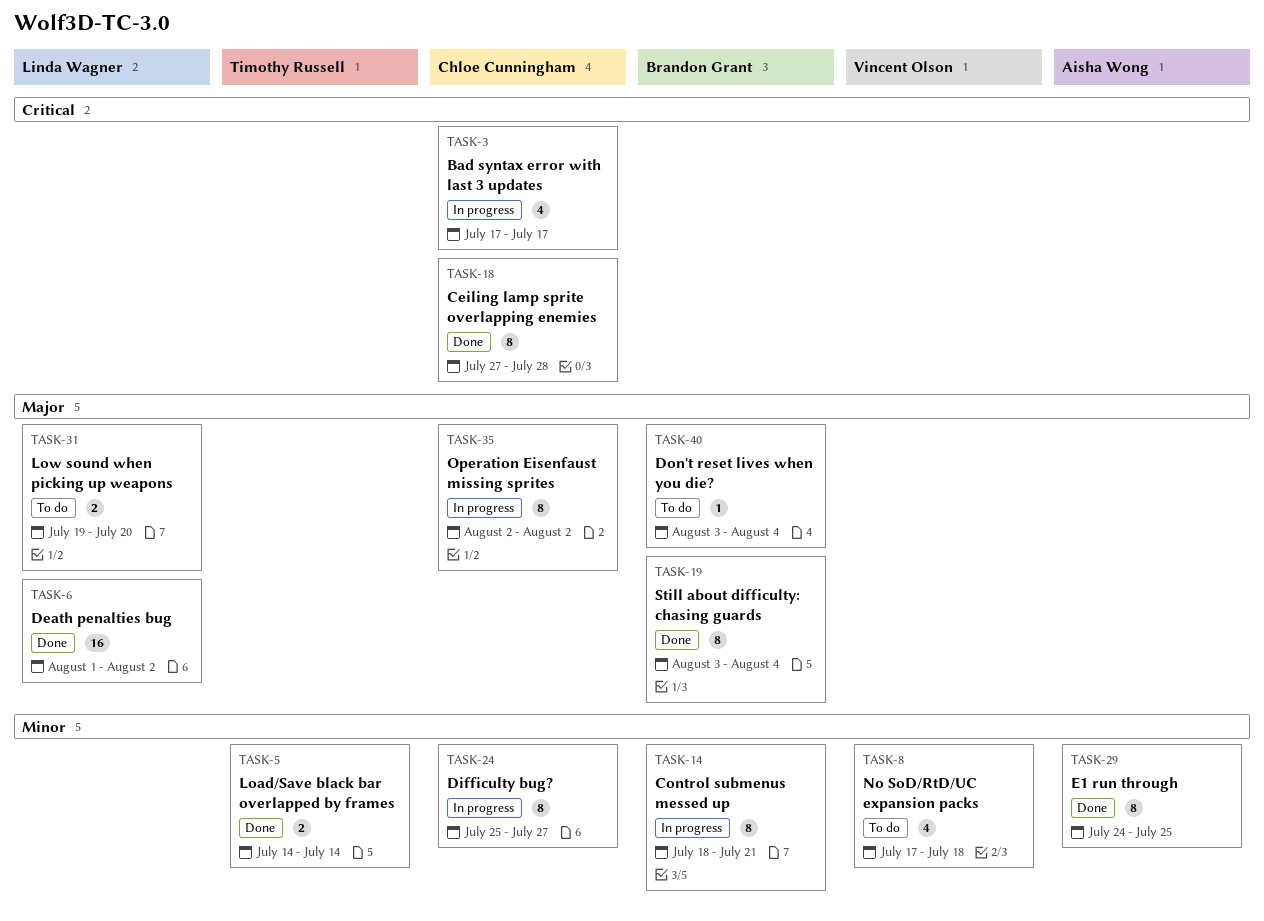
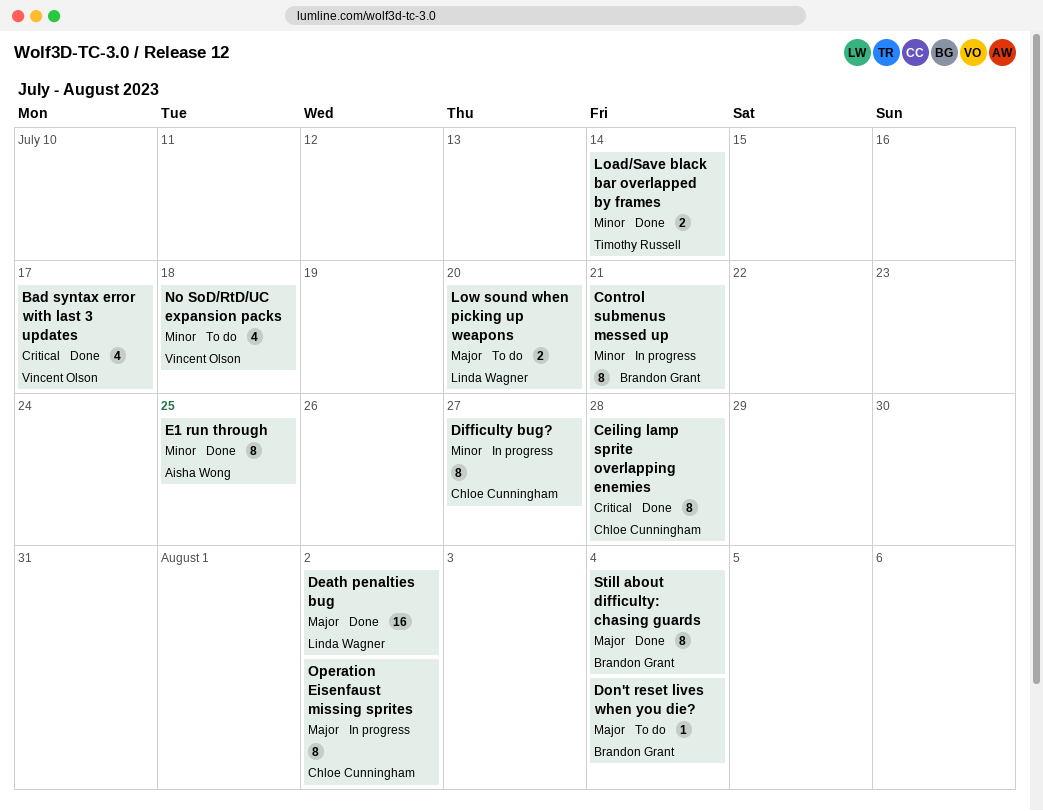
Bad syntax error with last 3 updates, status: In progress -> Done
Bad syntax error with last 3 updates, owner: Chloe Cunningham -> Vincent Olson

